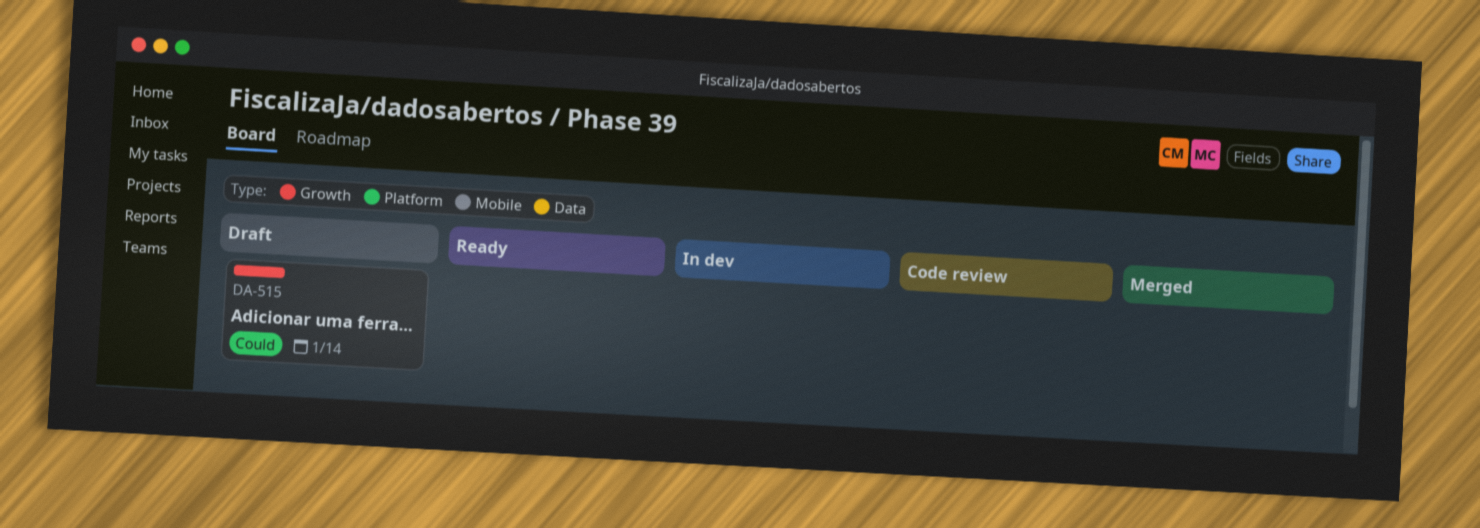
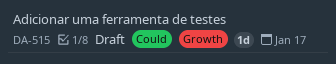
DA-515, due: Jan 14 -> Jan 17

